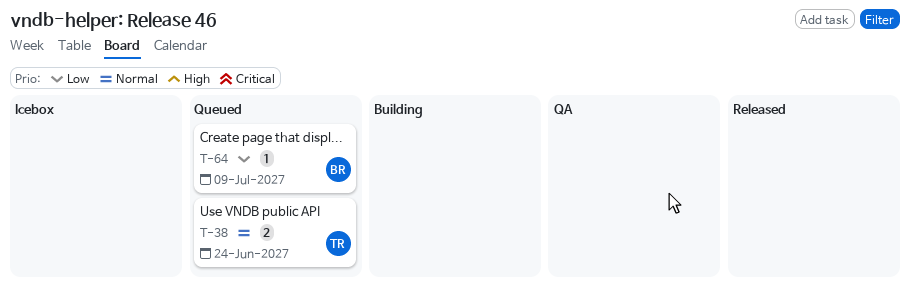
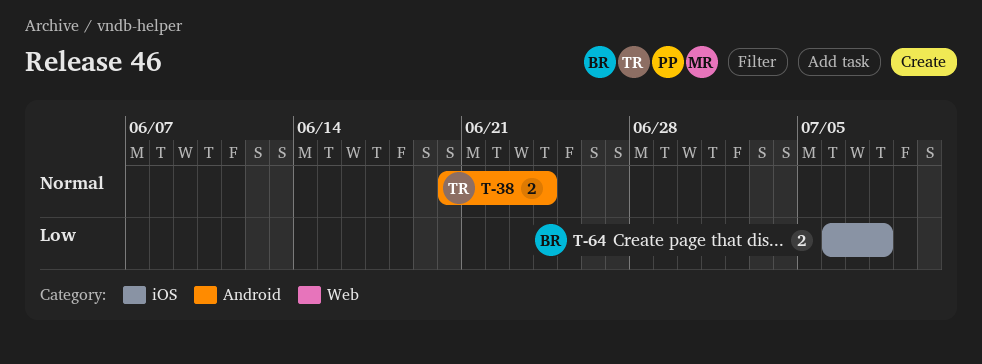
T-64, estimate: 1 -> 2
T-64, due: Jul 9 -> Jul 8

